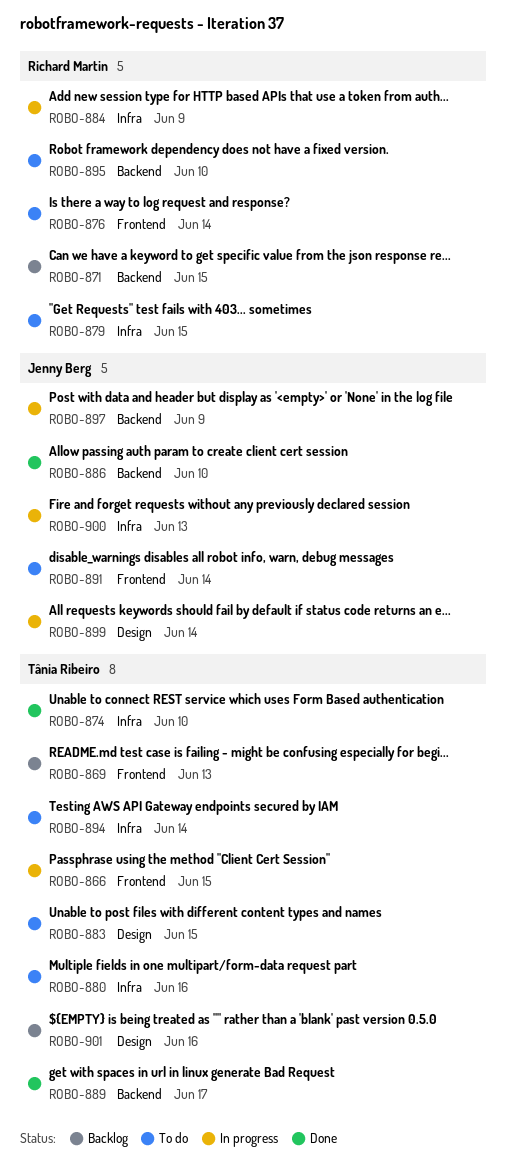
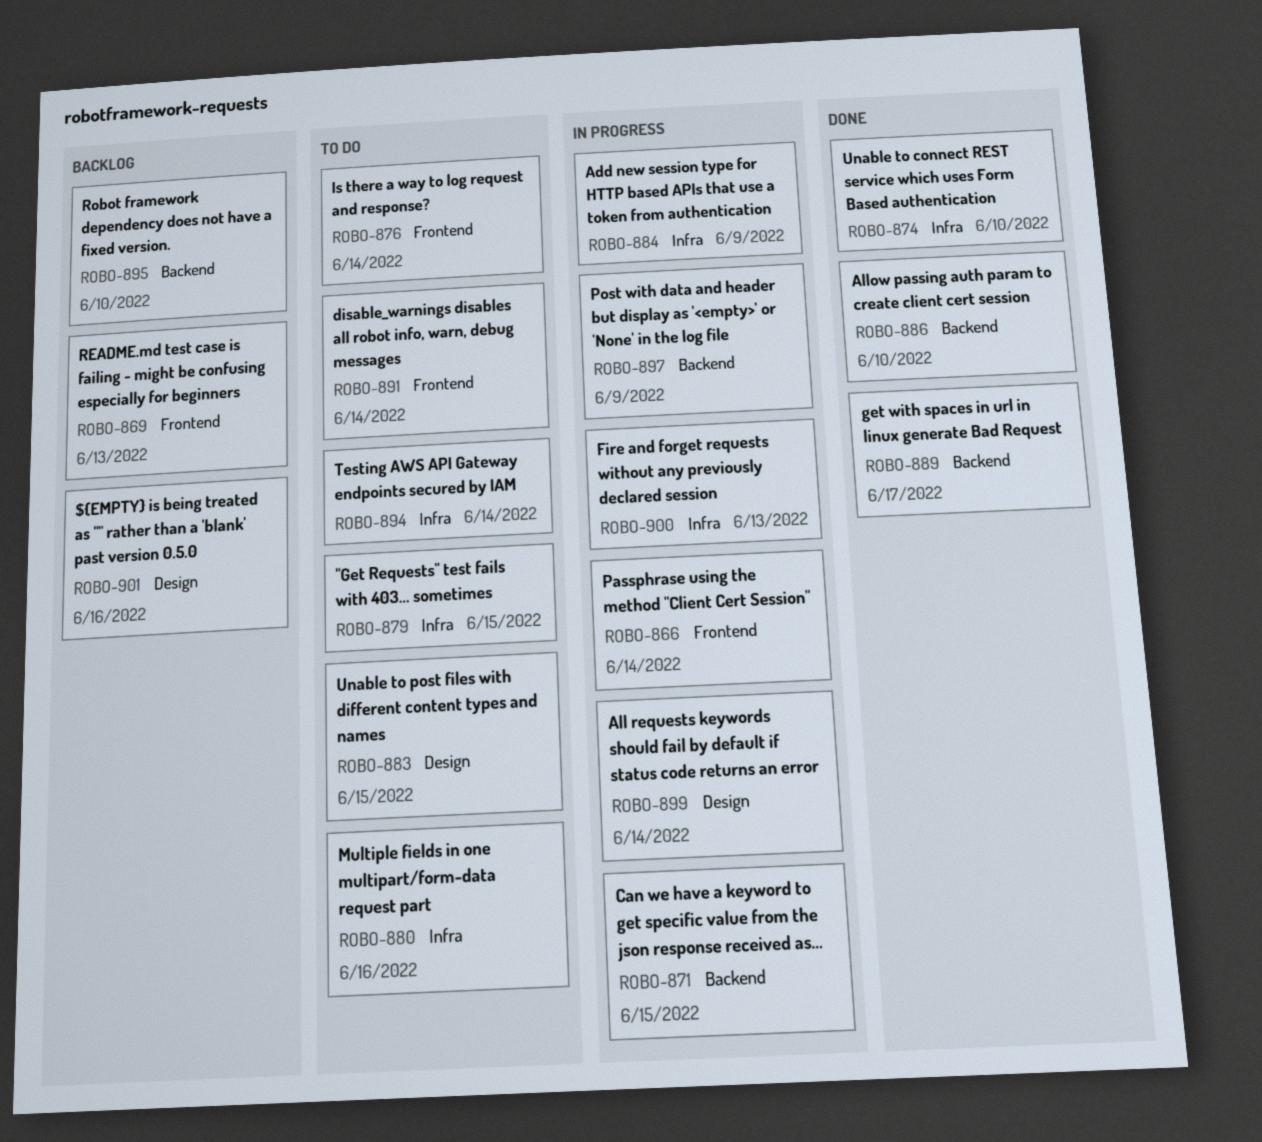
ROBO-866, due: Jun 15 -> Jun 14
ROBO-871, status: Backlog -> In progress
ROBO-895, status: To do -> Backlog

